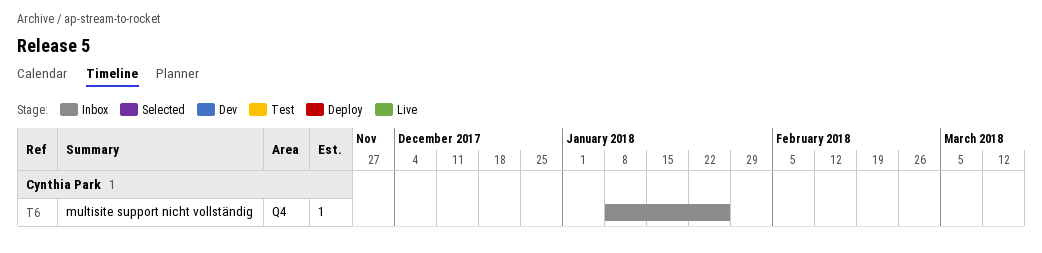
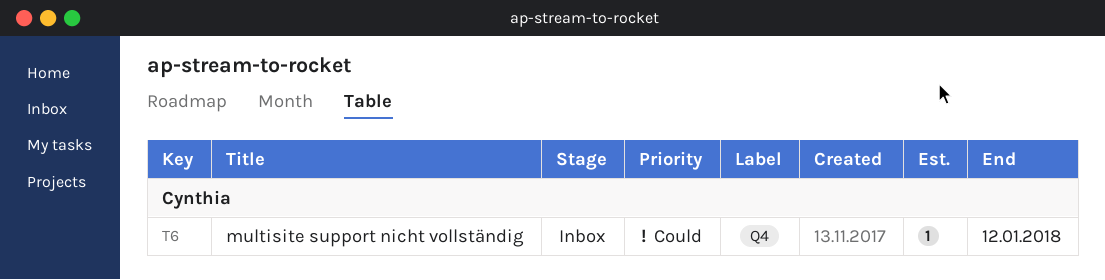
T6, due: Jan 26 -> Jan 12

